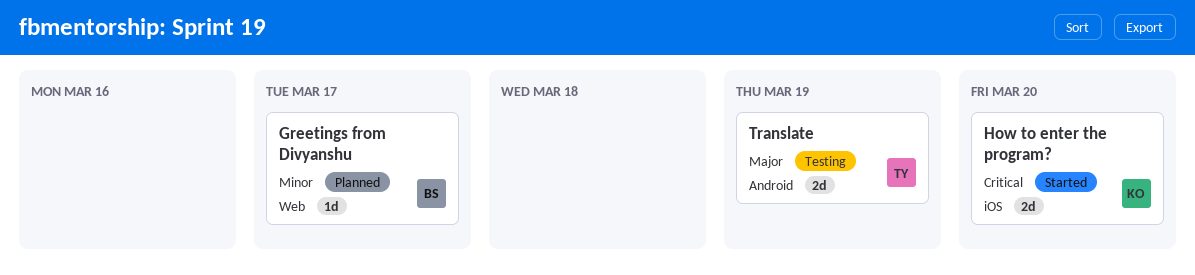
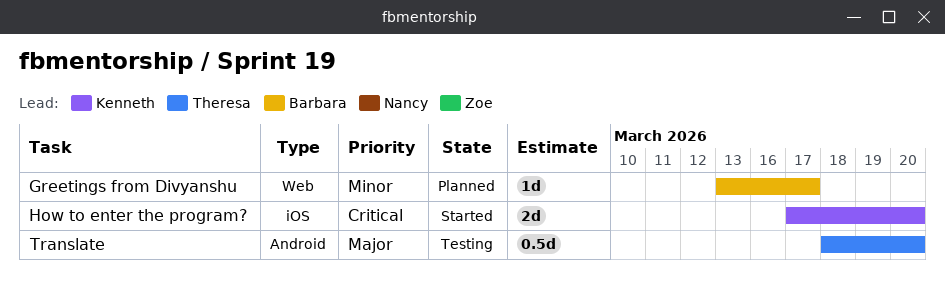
Translate, estimate: 2d -> 0.5d
Translate, due: Mar 19 -> Mar 20

